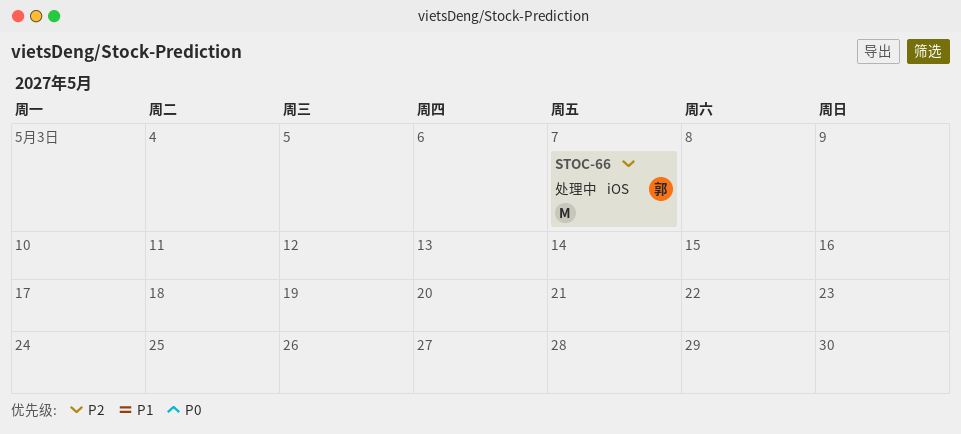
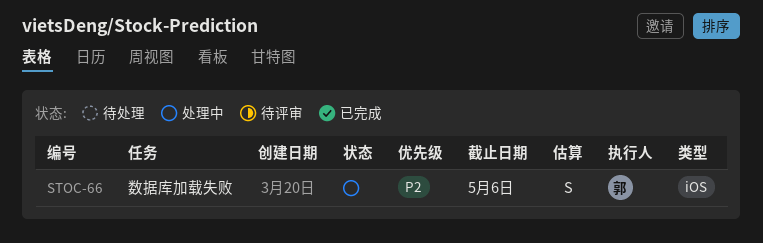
STOC-66, estimate: M -> S
STOC-66, due: May 7 -> May 6

